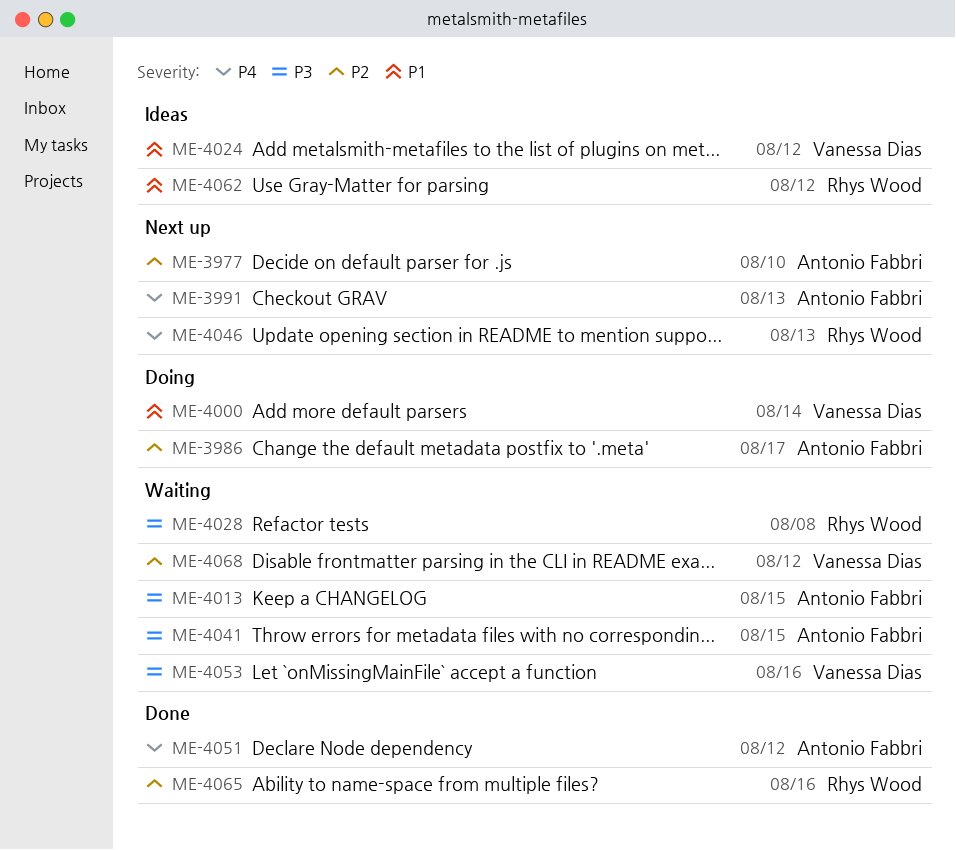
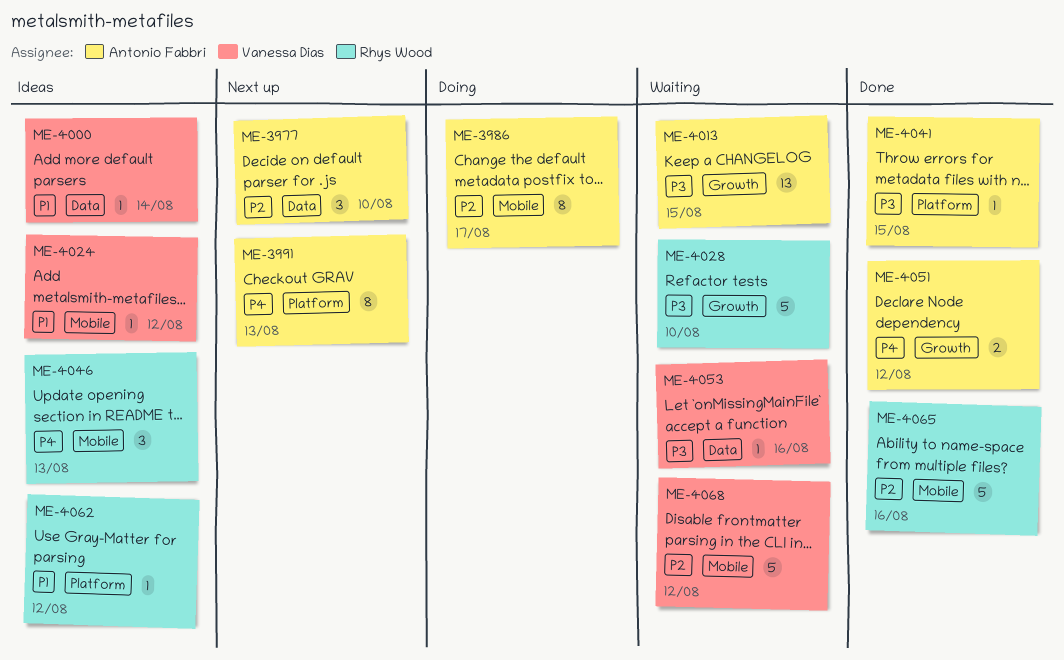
ME-4000, status: Doing -> Ideas
ME-4028, due: Aug 8 -> Aug 10
ME-4041, status: Waiting -> Done
ME-4046, status: Next up -> Ideas

